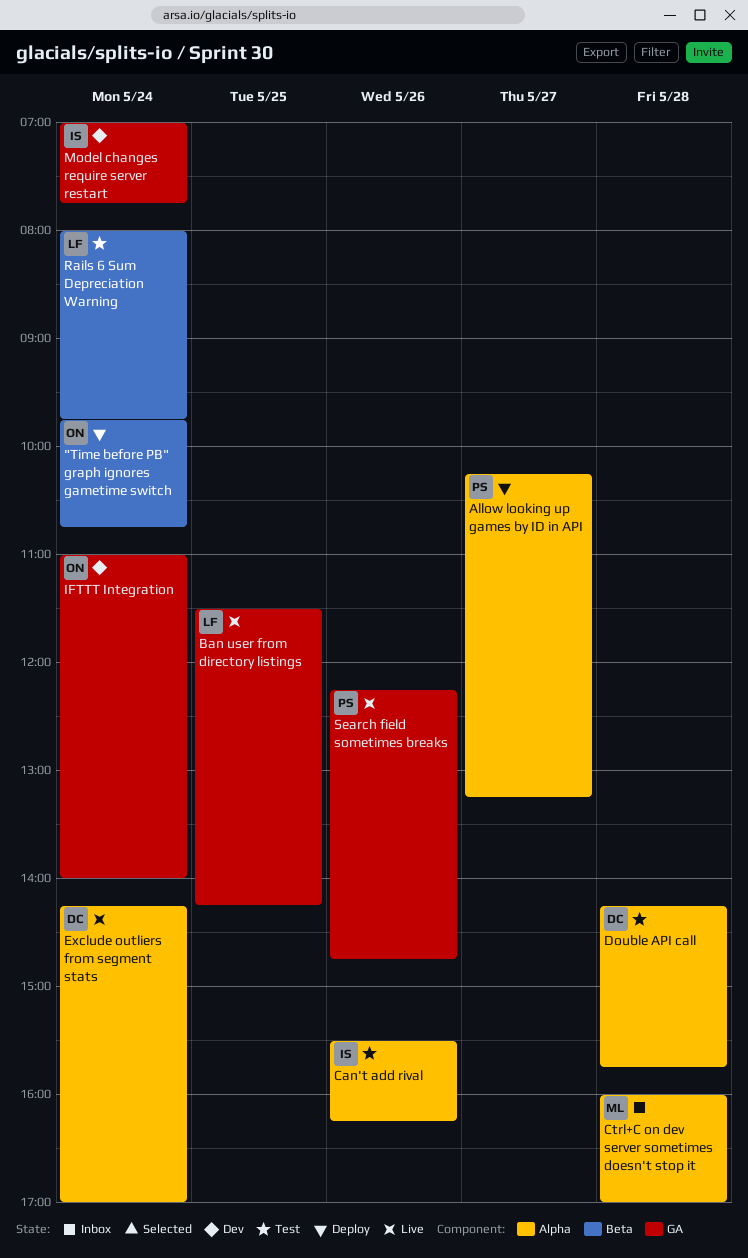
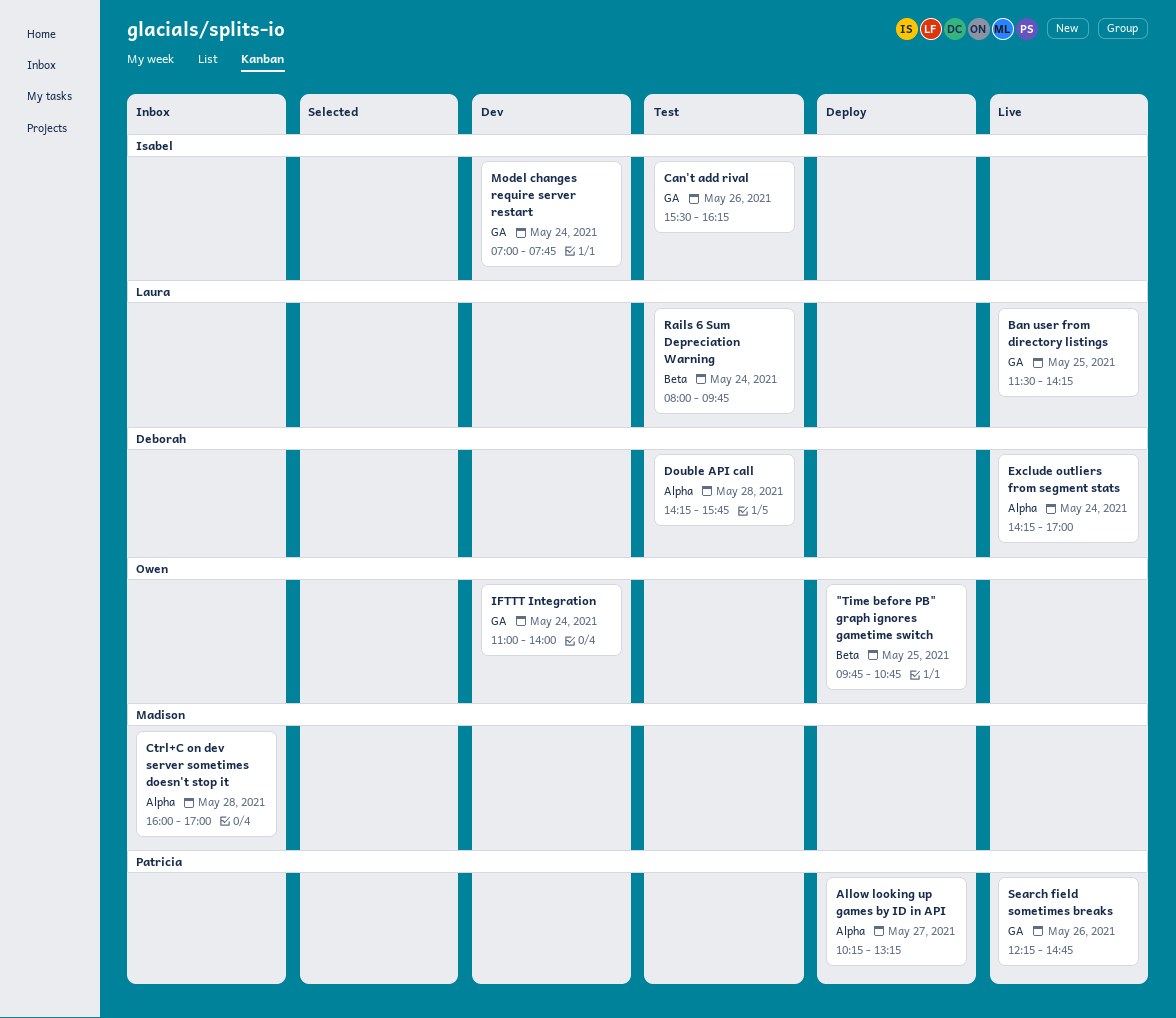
"Time before PB" graph ignores gametime switch, day: May 24 -> May 25
Can't add rival, label: Alpha -> GA

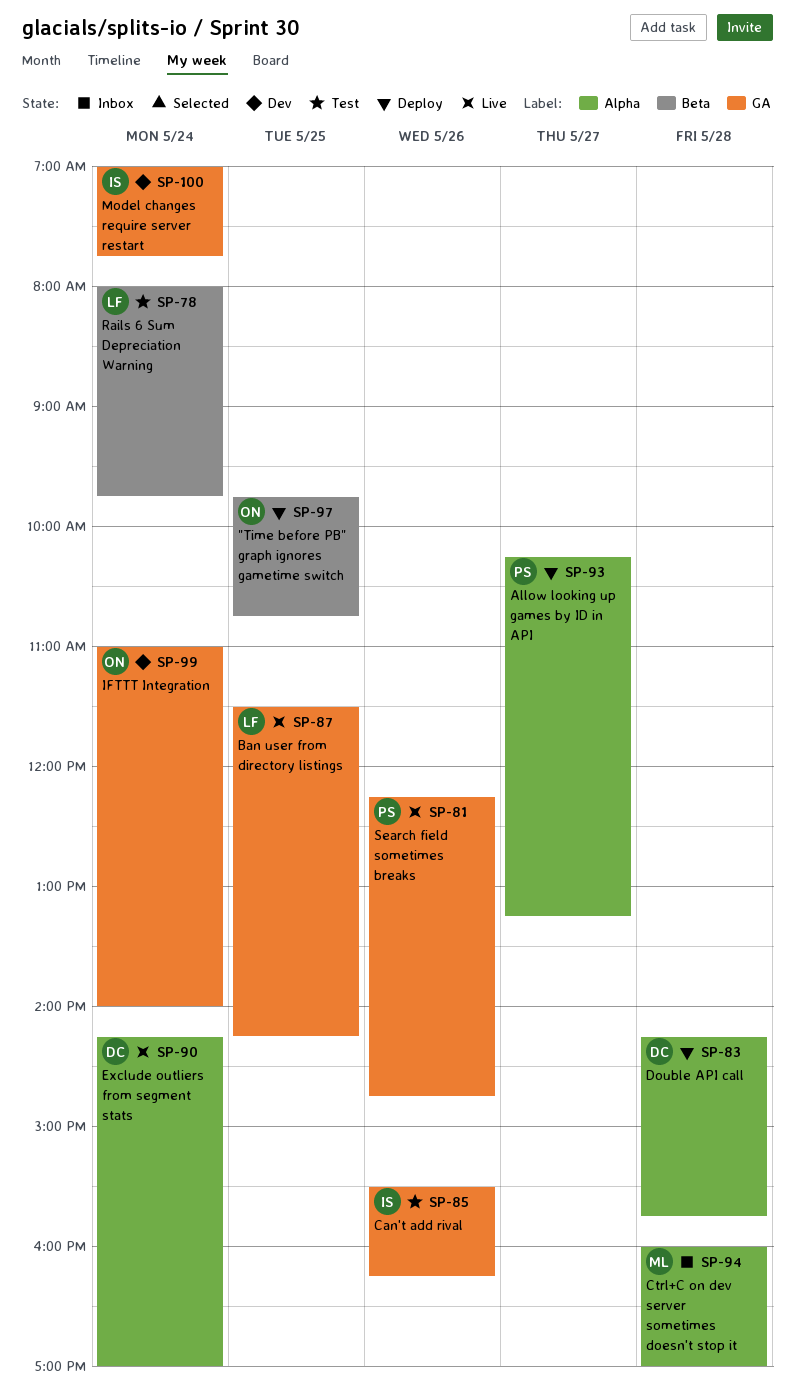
Double API call, status: Test -> Deploy

